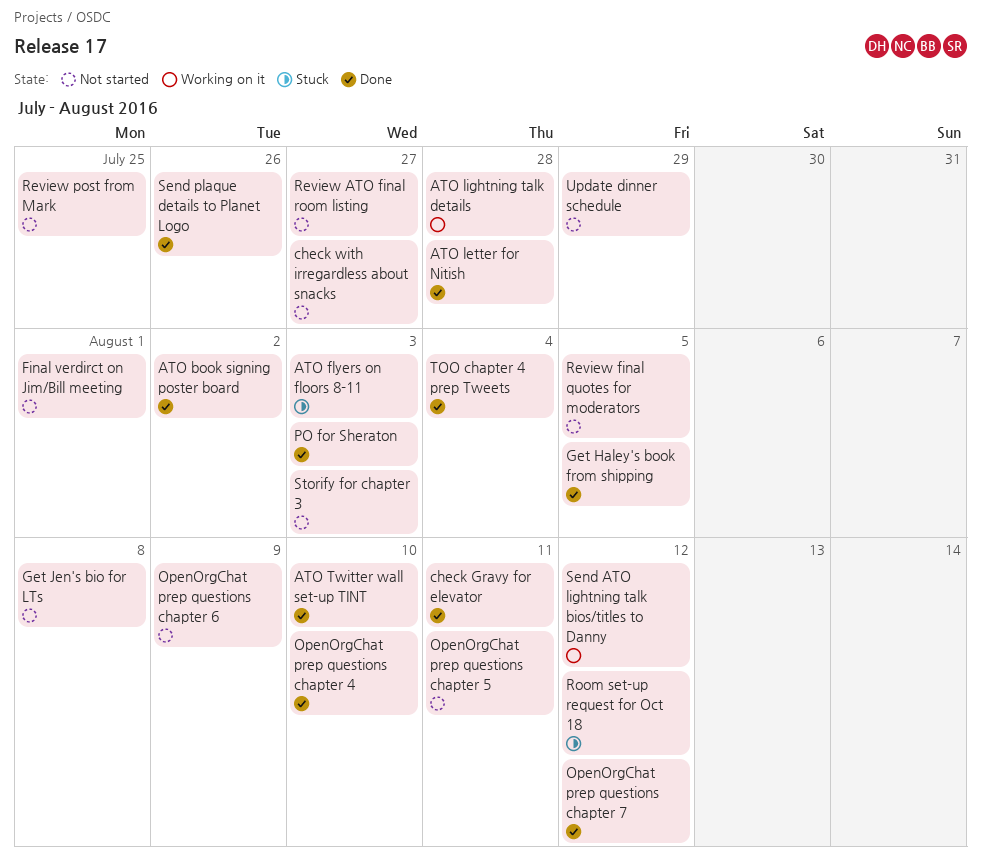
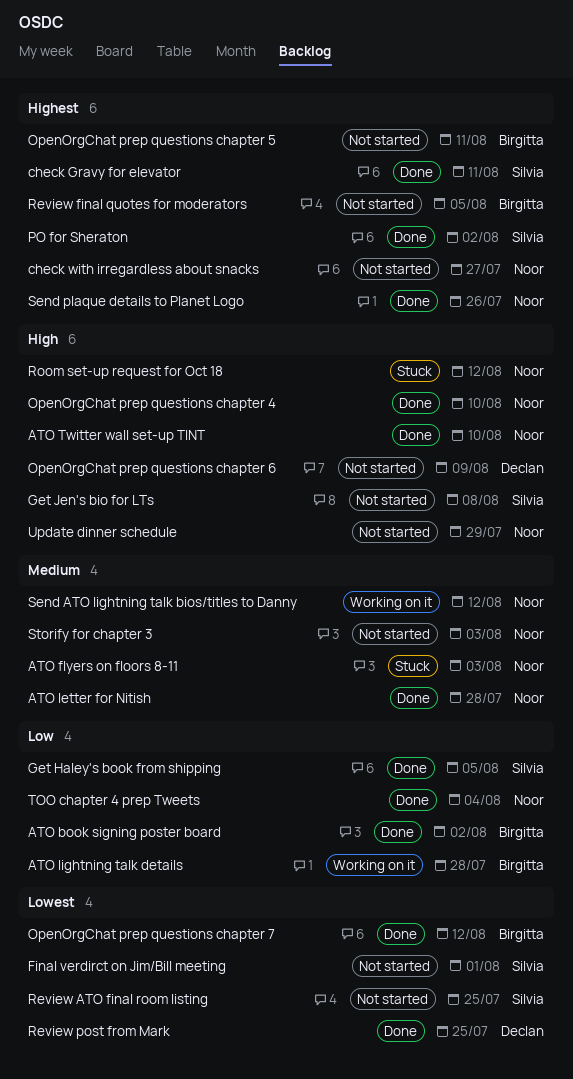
PO for Sheraton, due: Aug 3 -> Aug 2
Review ATO final room listing, due: Jul 27 -> Jul 25
Review post from Mark, status: Not started -> Done

